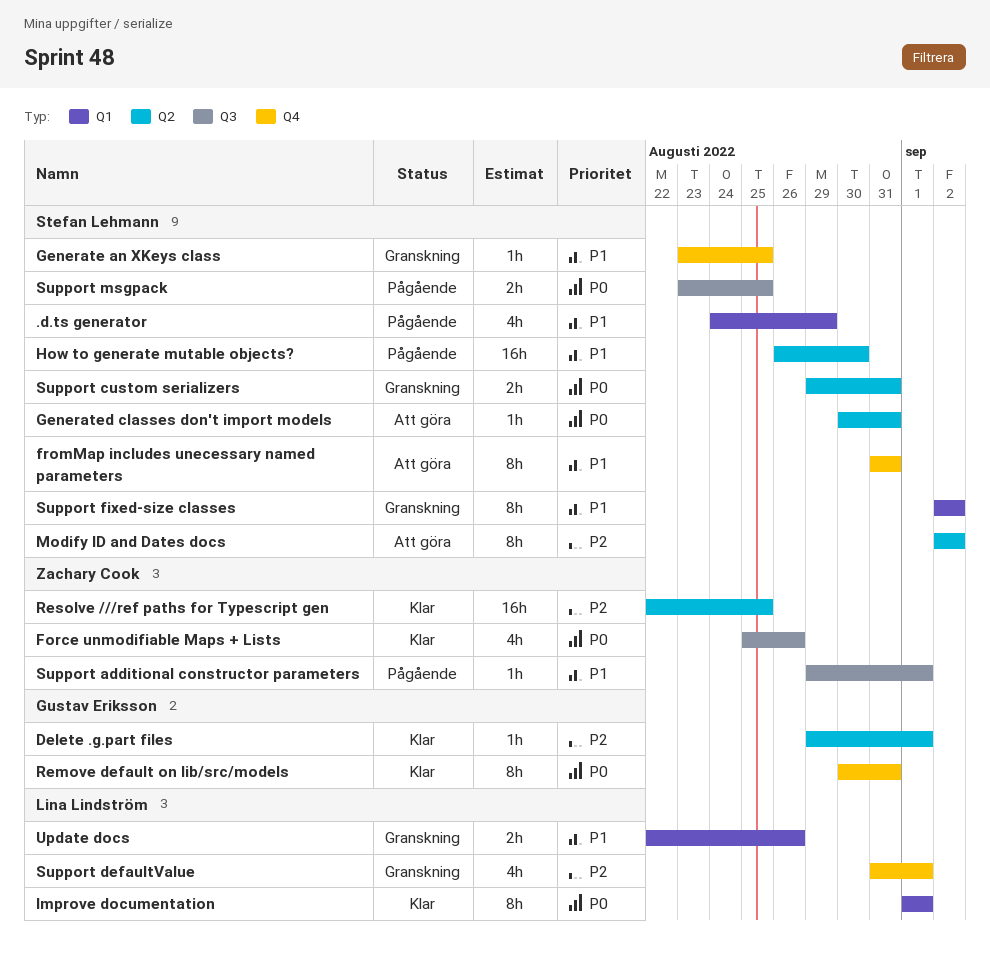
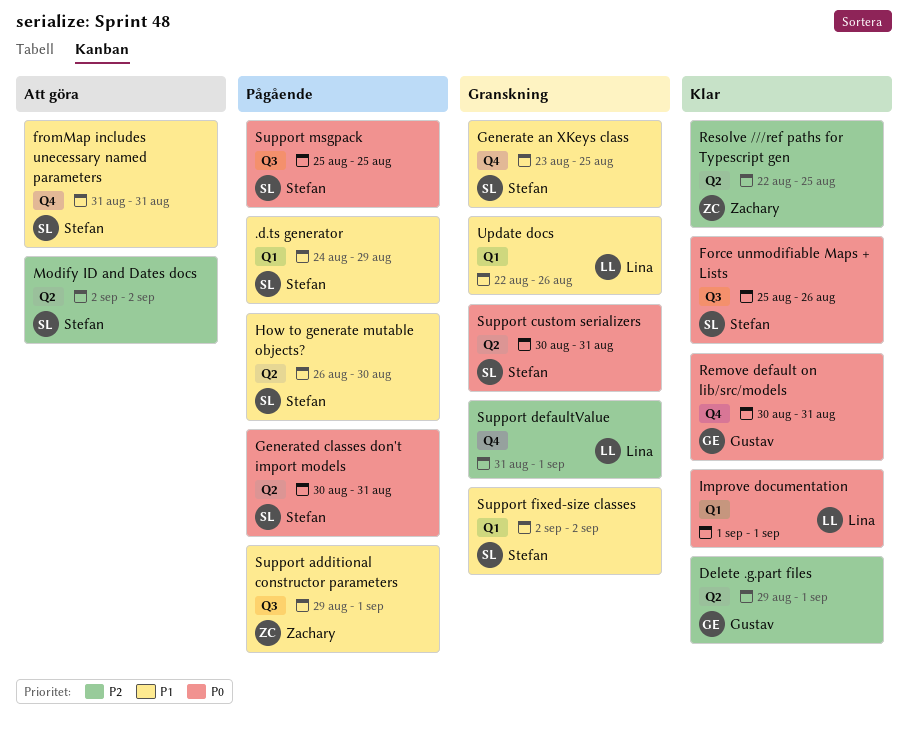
Force unmodifiable Maps + Lists, owner: Zachary Cook -> Stefan Lehmann
Generated classes don't import models, status: Att göra -> Pågående
Support custom serializers, start: Aug 29 -> Aug 30
Support msgpack, start: Aug 23 -> Aug 25

